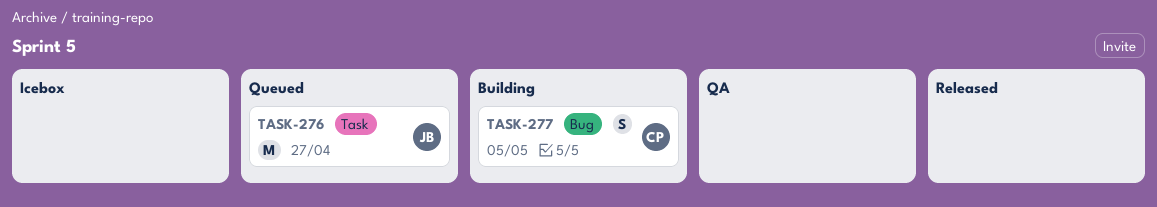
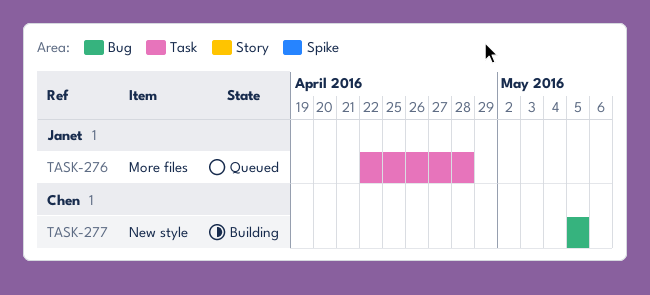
TASK-276, due: Apr 27 -> Apr 28

